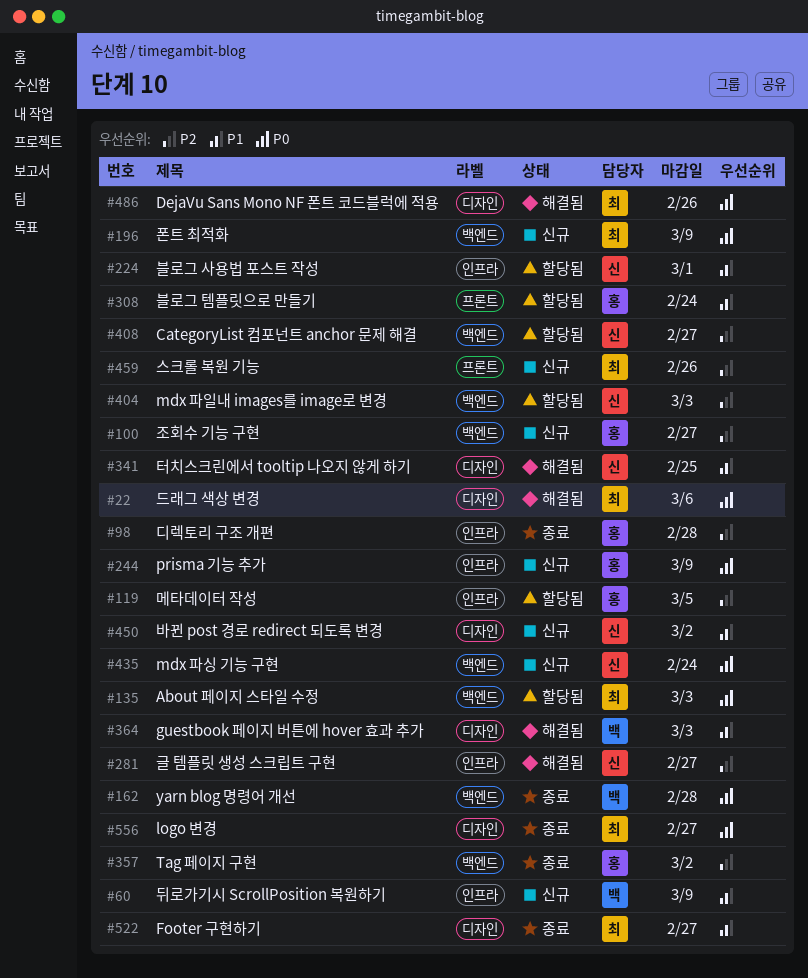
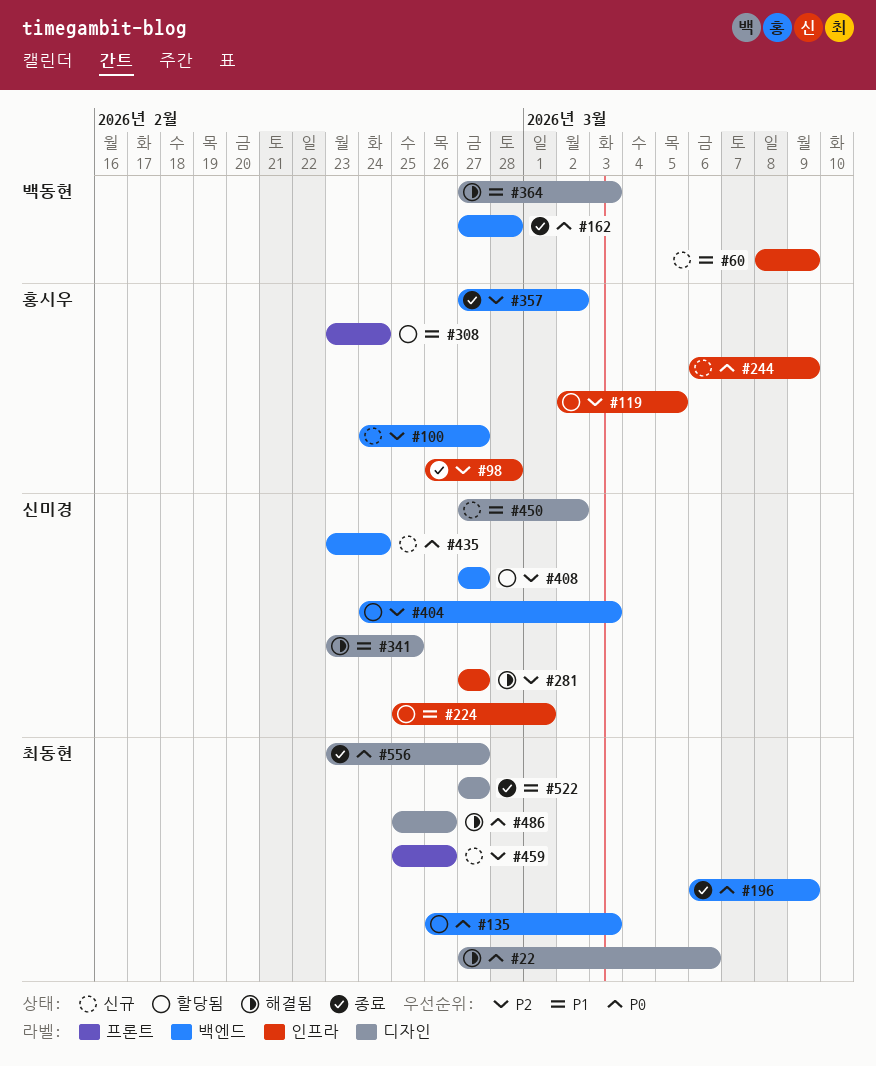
#196, status: 신규 -> 종료

